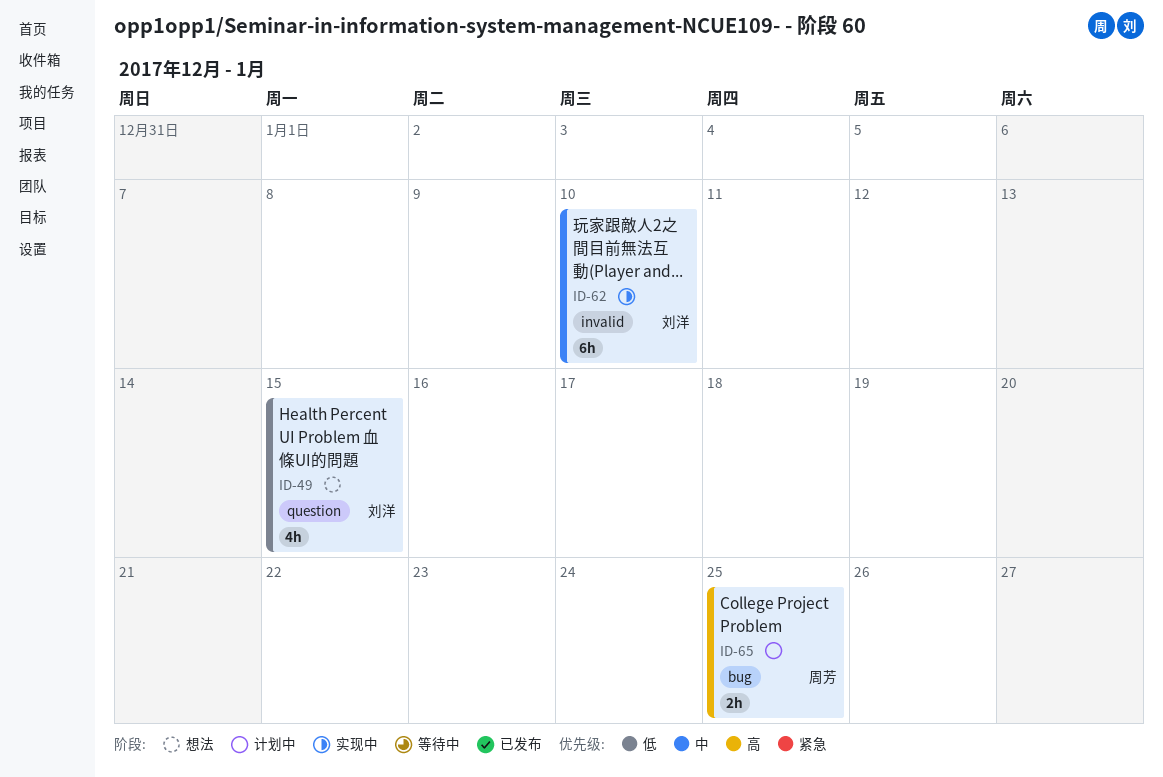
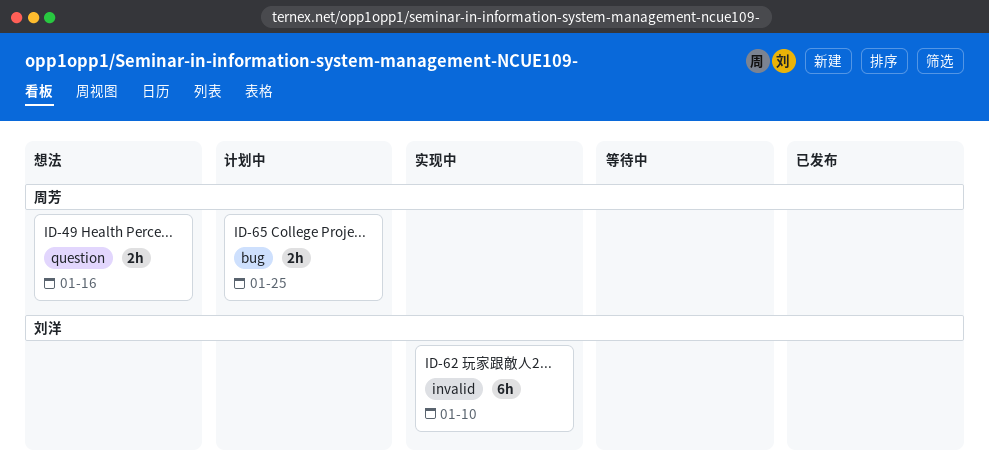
ID-49, owner: 刘洋 -> 周芳
ID-49, estimate: 4h -> 2h
ID-49, due: Jan 15 -> Jan 16

